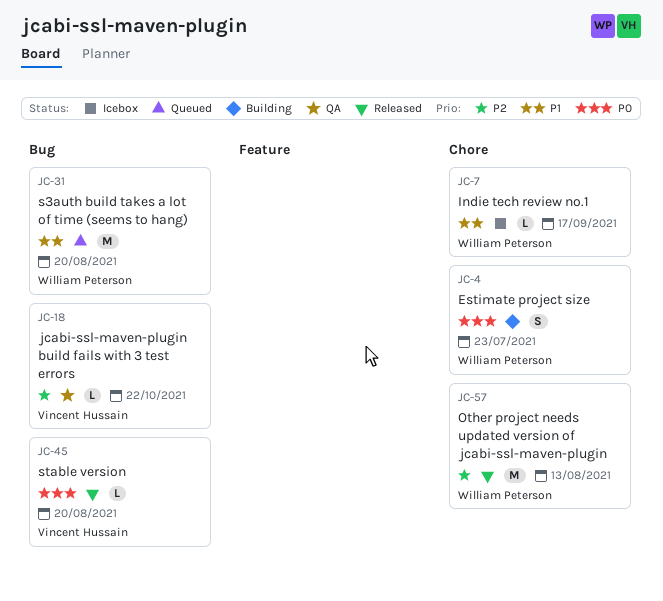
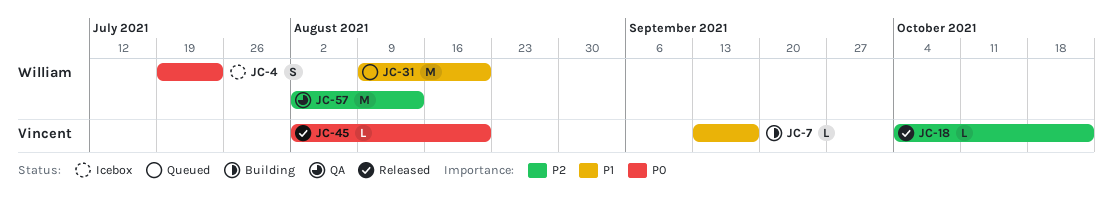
JC-4, status: Building -> Icebox
JC-7, status: Icebox -> Building
JC-7, owner: William Peterson -> Vincent Hussain
JC-18, status: QA -> Released
JC-57, status: Released -> QA

